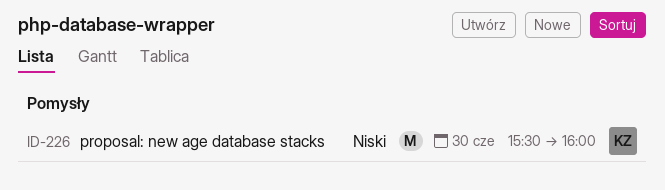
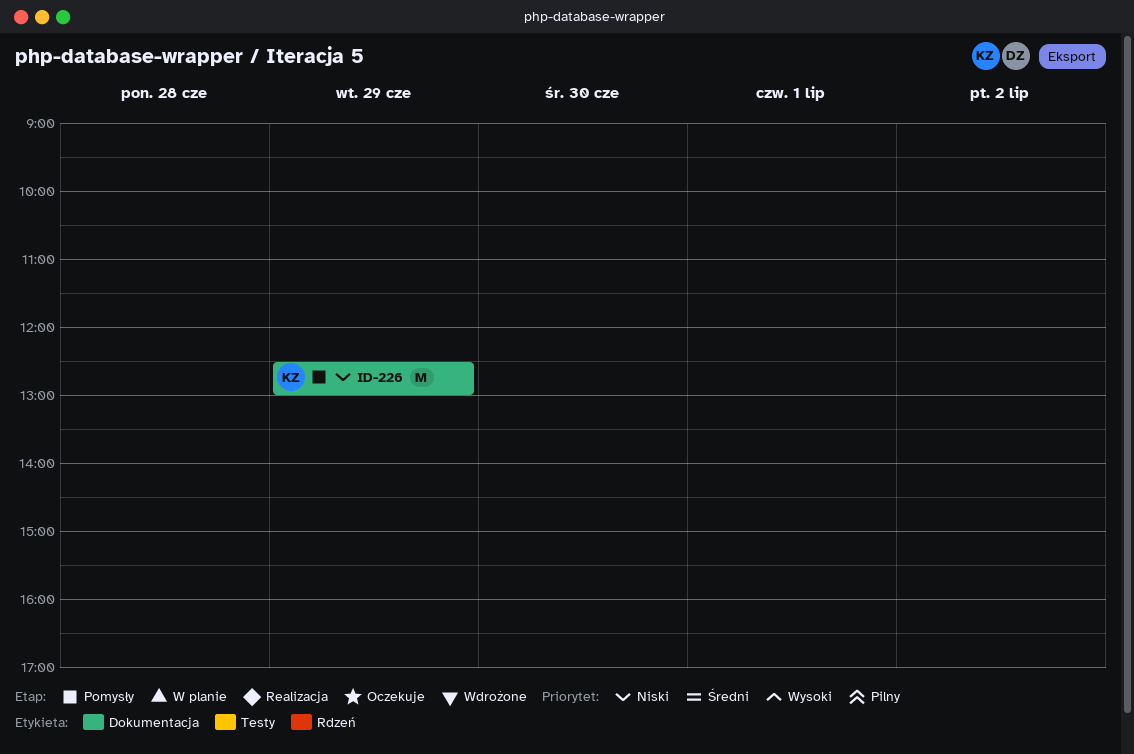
ID-226, day: Jun 30 -> Jun 29
ID-226, begins: 15:30 -> 12:30
ID-226, ends: 16:00 -> 13:00

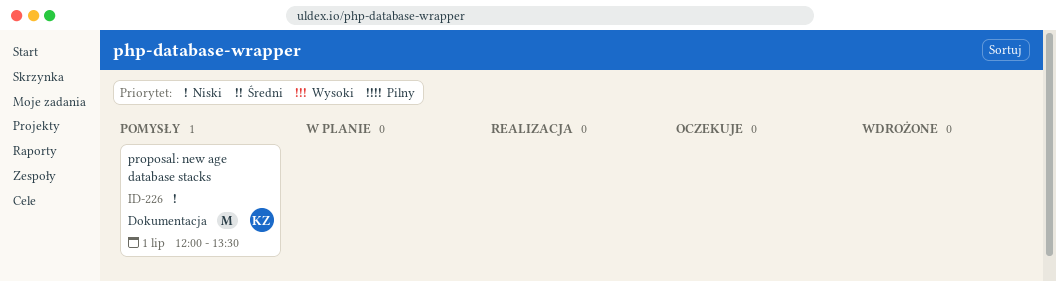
ID-226, day: Jun 29 -> Jul 1
ID-226, begins: 12:30 -> 12:00
ID-226, ends: 13:00 -> 13:30

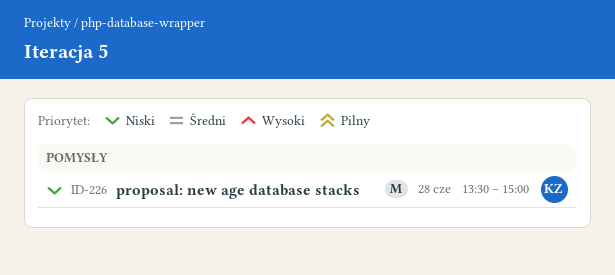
ID-226, day: Jul 1 -> Jun 28
ID-226, begins: 12:00 -> 13:30
ID-226, ends: 13:30 -> 15:00

